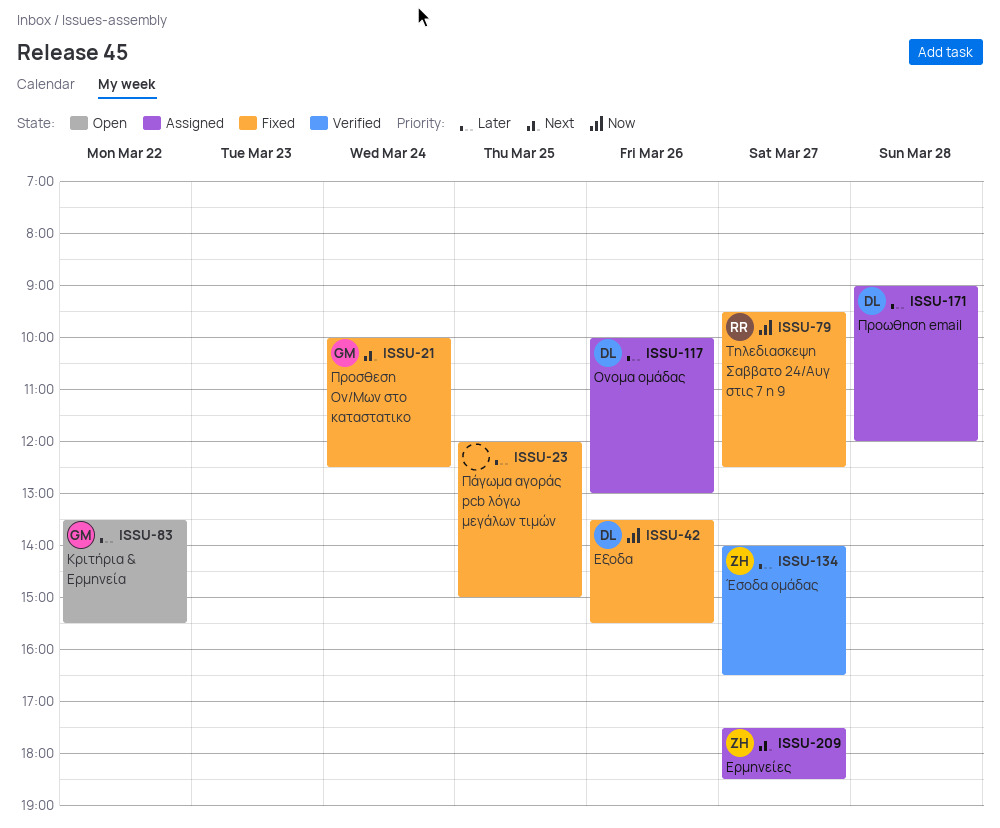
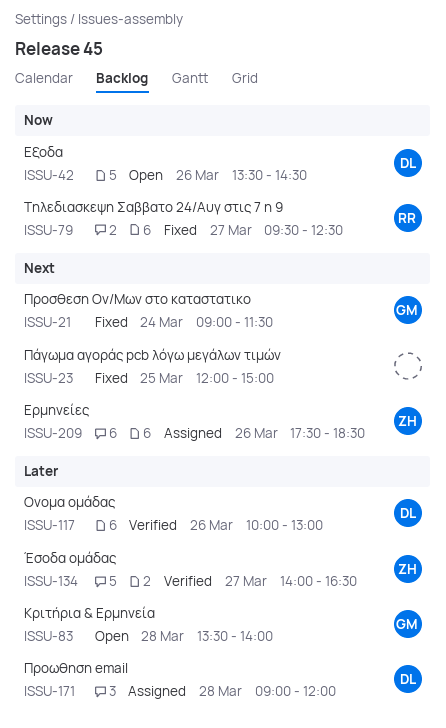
ISSU-21, begins: 10:00 -> 09:00
ISSU-21, ends: 12:30 -> 11:30
ISSU-23, priority: Later -> Next
ISSU-42, status: Fixed -> Open
ISSU-42, ends: 15:30 -> 14:30
ISSU-83, day: Mar 22 -> Mar 28
ISSU-83, ends: 15:30 -> 14:00
ISSU-117, status: Assigned -> Verified
ISSU-209, day: Mar 27 -> Mar 26

